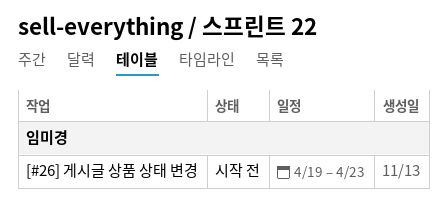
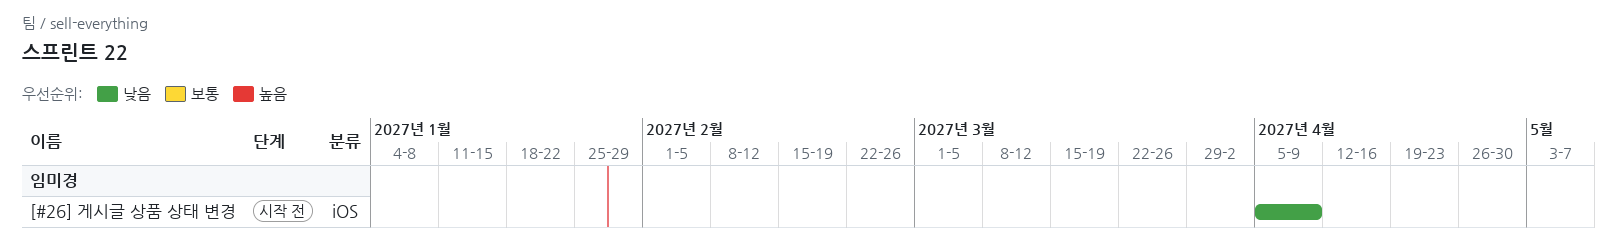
[#26] 게시글 상품 상태 변경, start: Apr 19 -> Apr 5
[#26] 게시글 상품 상태 변경, due: Apr 23 -> Apr 9

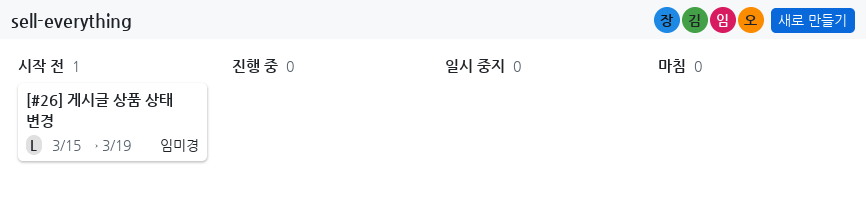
[#26] 게시글 상품 상태 변경, start: Apr 5 -> Mar 15
[#26] 게시글 상품 상태 변경, due: Apr 9 -> Mar 19

